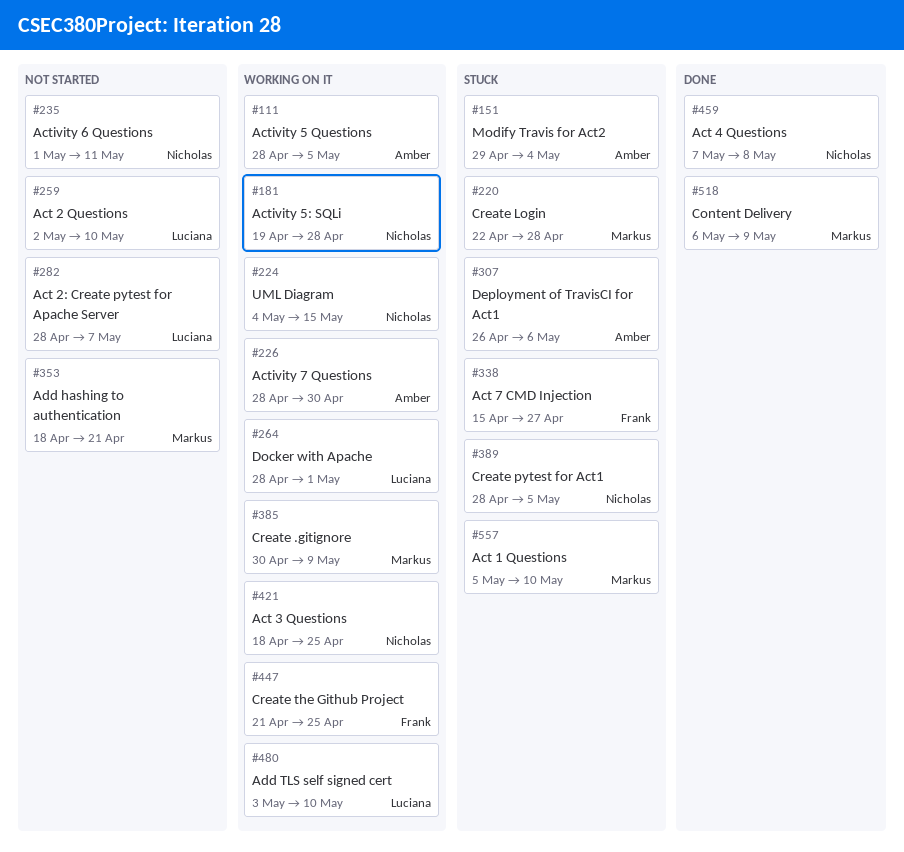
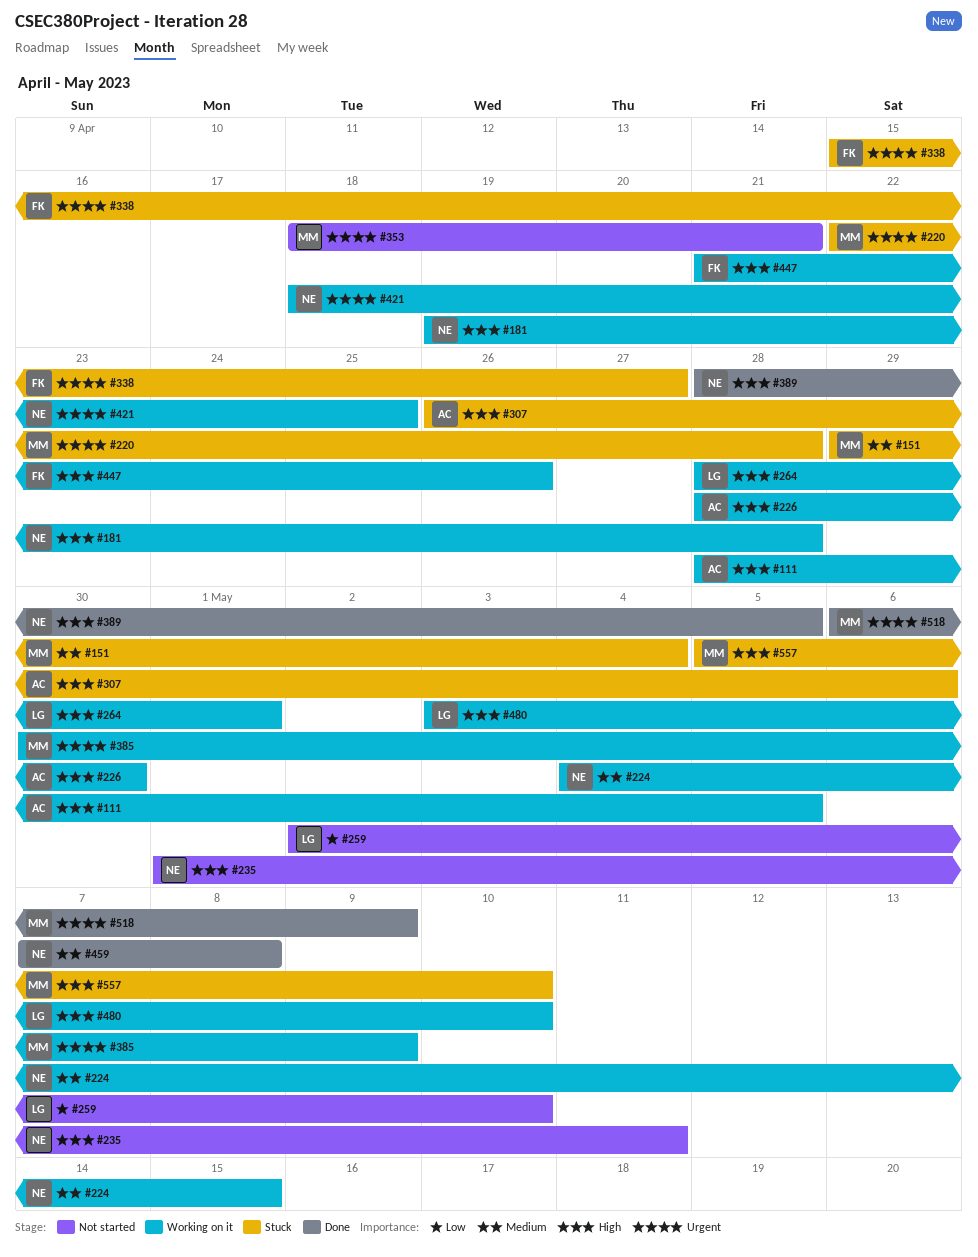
#151, owner: Amber -> Markus
#282: present -> none
#389, status: Stuck -> Done
#447, due: Apr 25 -> Apr 26

